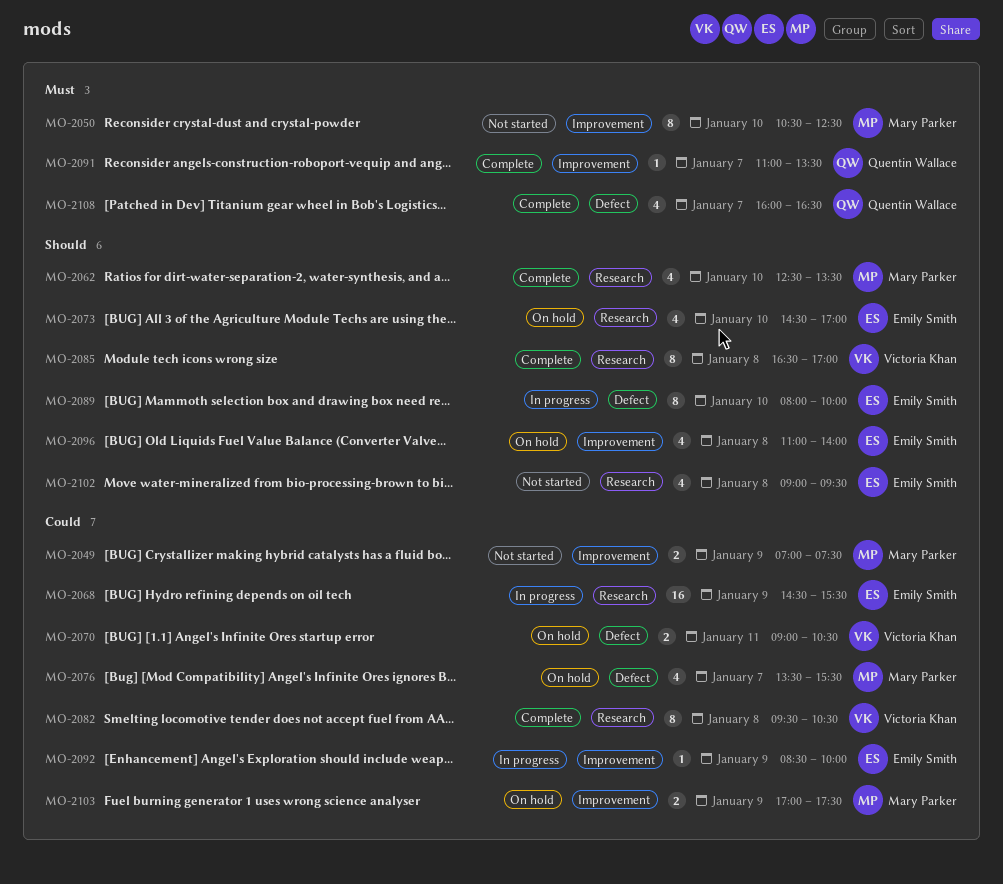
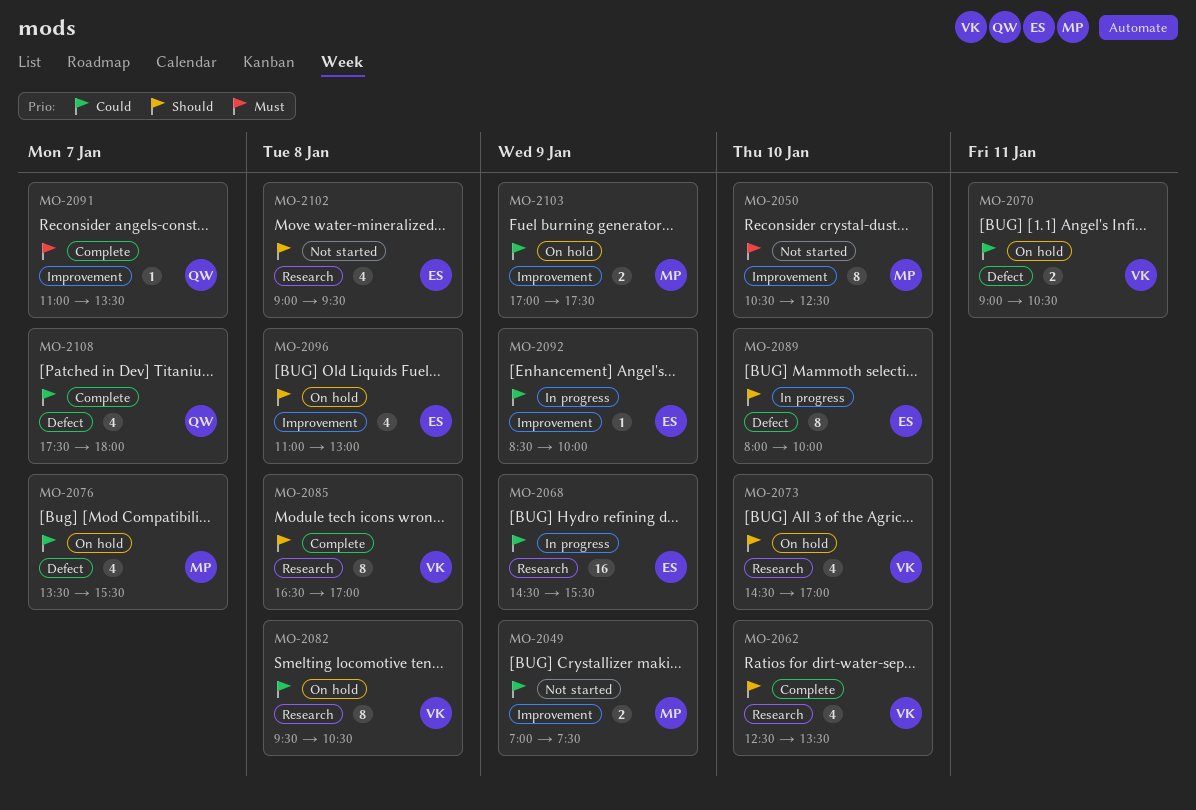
MO-2062, owner: Mary Parker -> Victoria Khan
MO-2073, owner: Emily Smith -> Victoria Khan
MO-2082, status: Complete -> On hold
MO-2096, ends: 14:00 -> 13:00
MO-2108, priority: Must -> Could
MO-2108, begins: 16:00 -> 17:30
MO-2108, ends: 16:30 -> 18:00

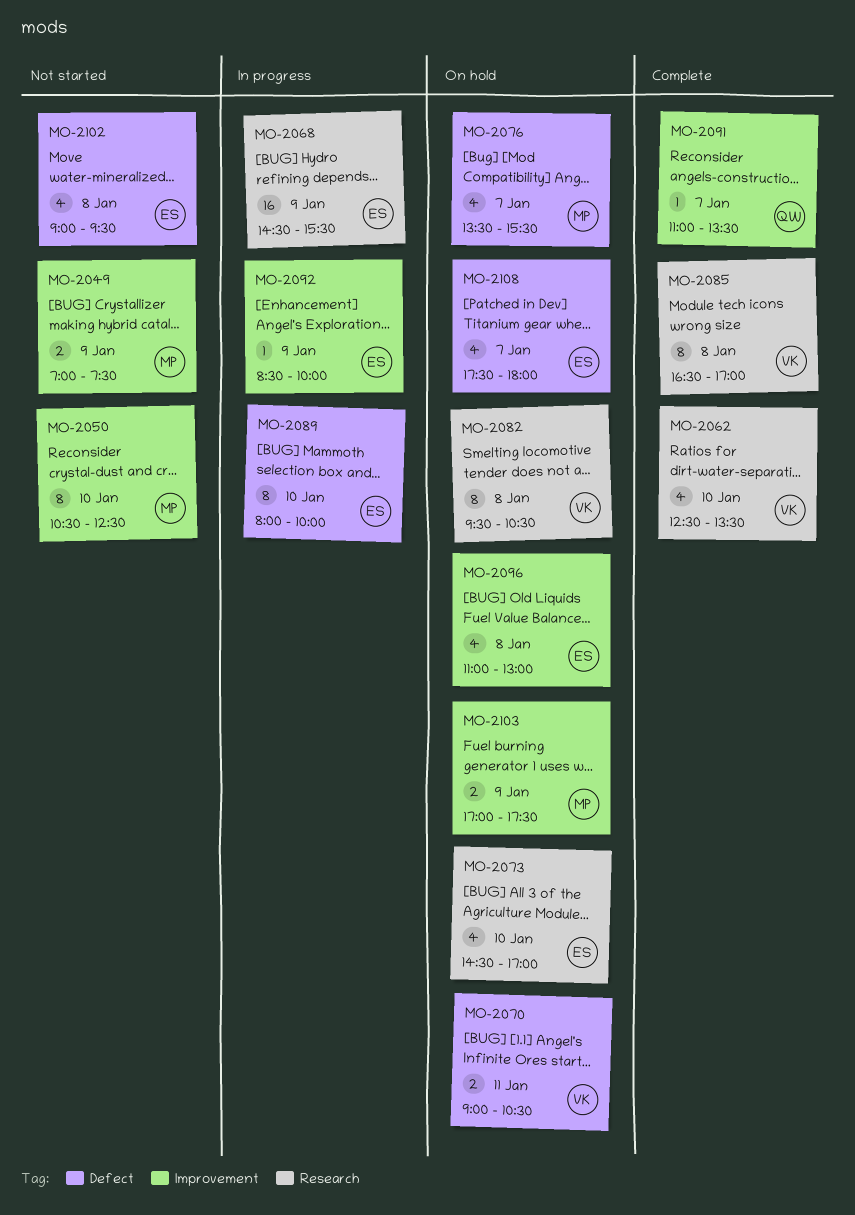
MO-2073, owner: VK -> ES
MO-2102, label: Research -> Defect
MO-2108, status: Complete -> On hold
MO-2108, owner: QW -> ES

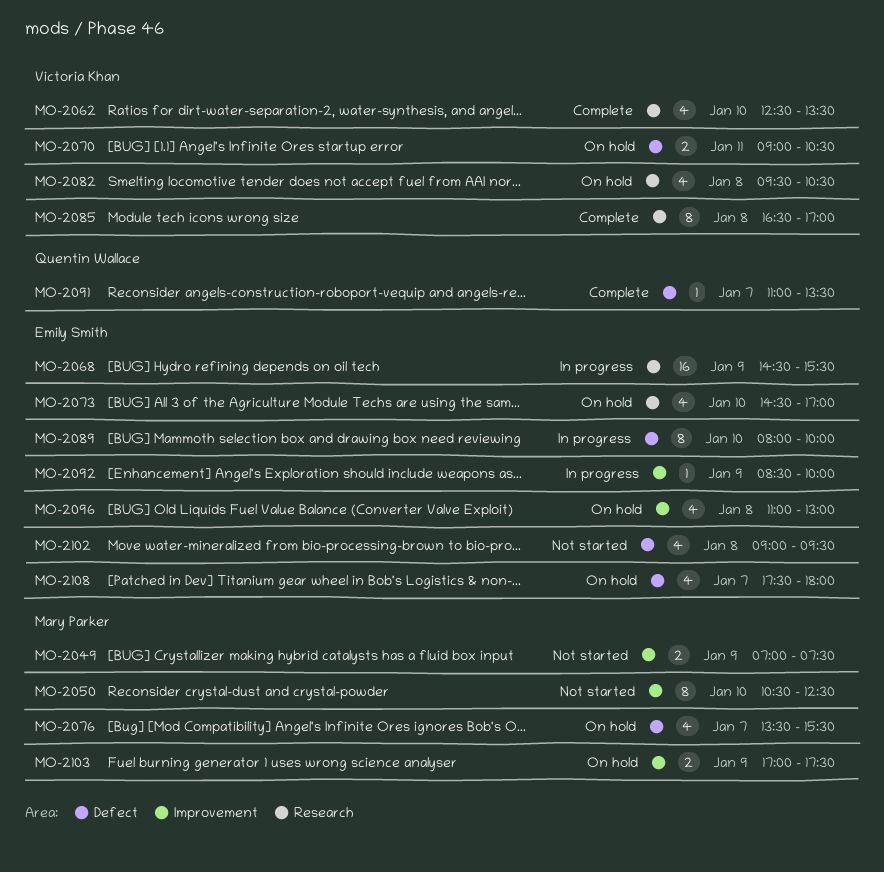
MO-2082, estimate: 8 -> 4
MO-2091, label: Improvement -> Defect

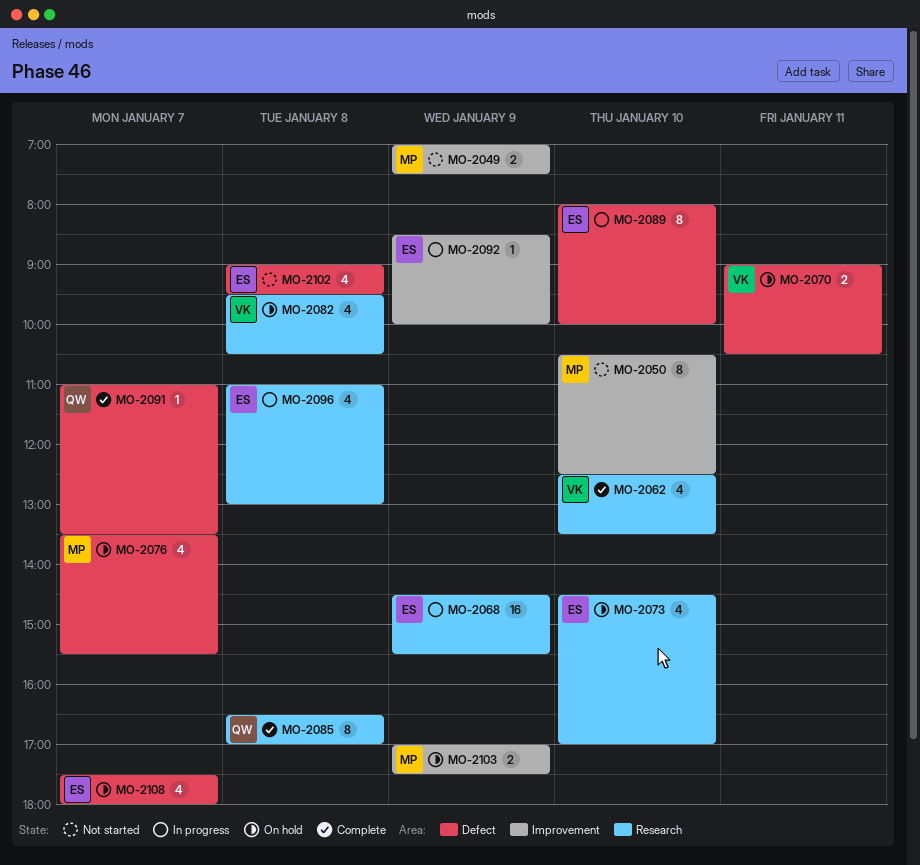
MO-2085, owner: Victoria Khan -> Quentin Wallace
MO-2096, status: On hold -> In progress
MO-2096, label: Improvement -> Research

